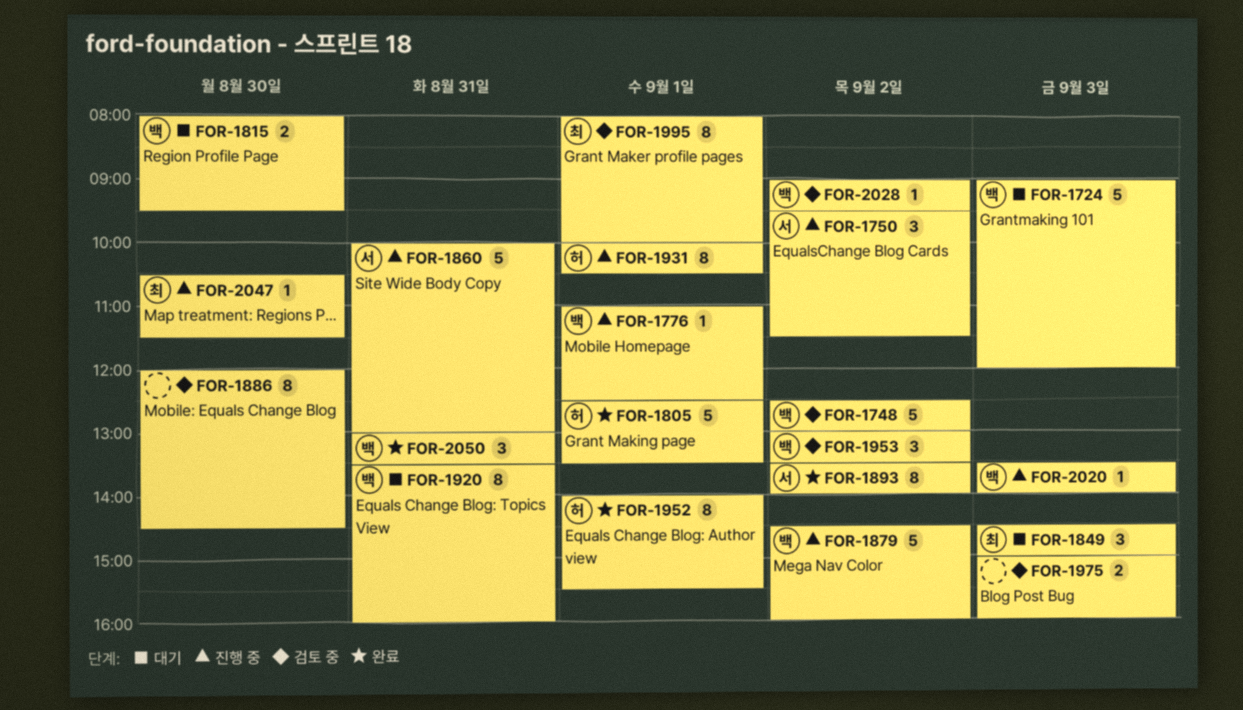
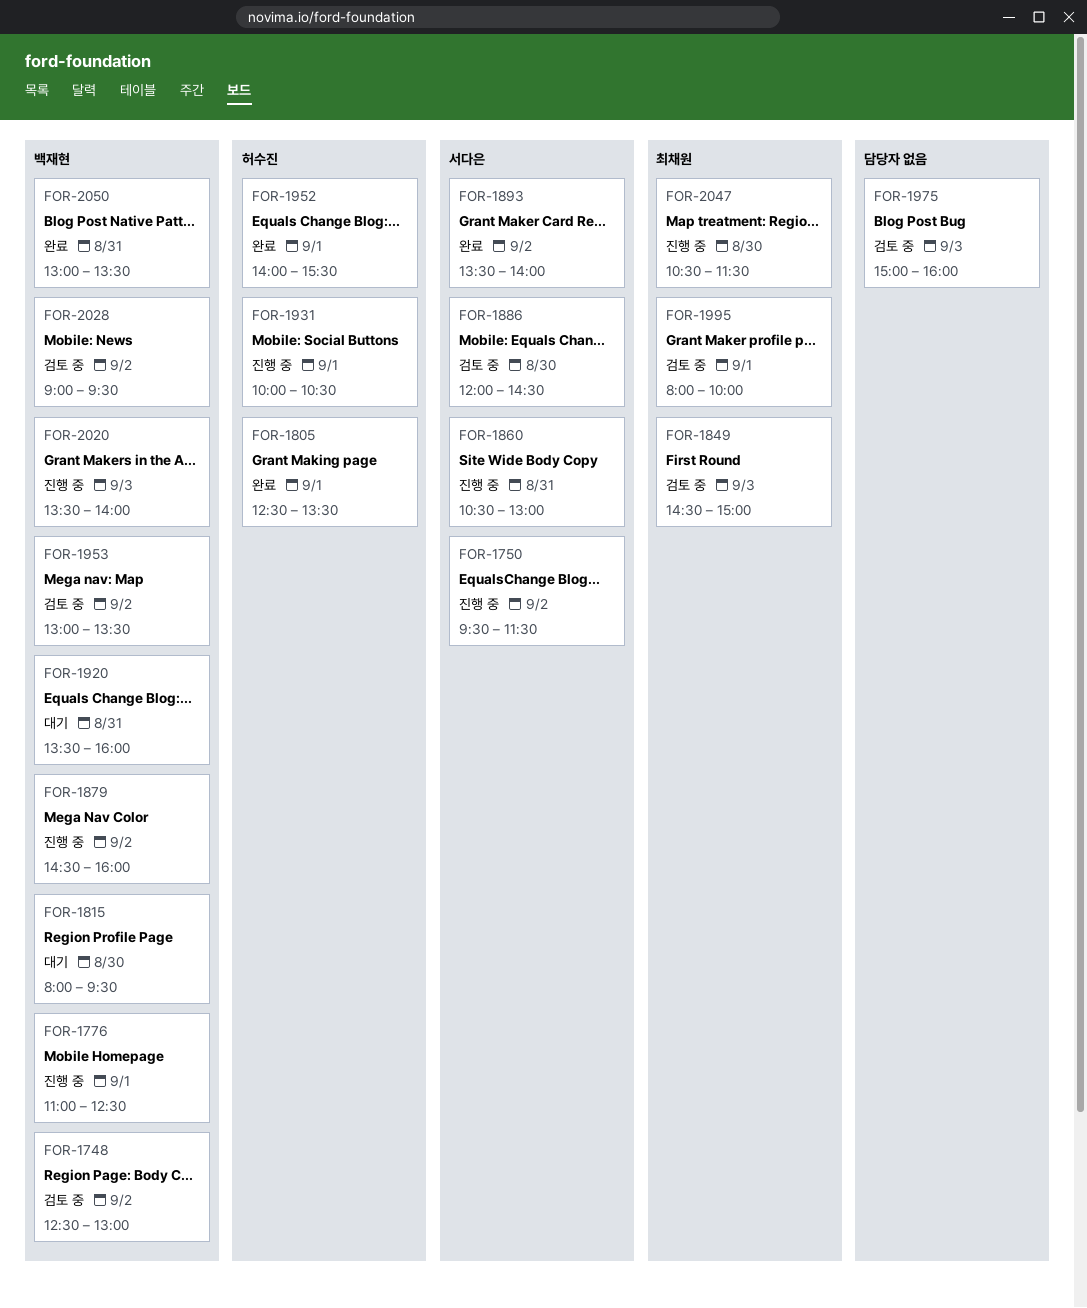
FOR-1724: present -> none
FOR-1849, status: 대기 -> 검토 중
FOR-1860, begins: 10:00 -> 10:30
FOR-1886, owner: none -> 서다은

